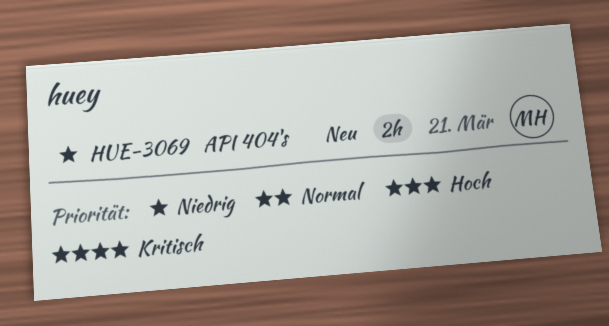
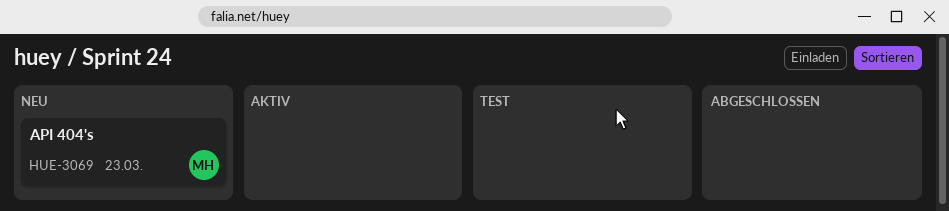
HUE-3069, due: Mar 21 -> Mar 23

